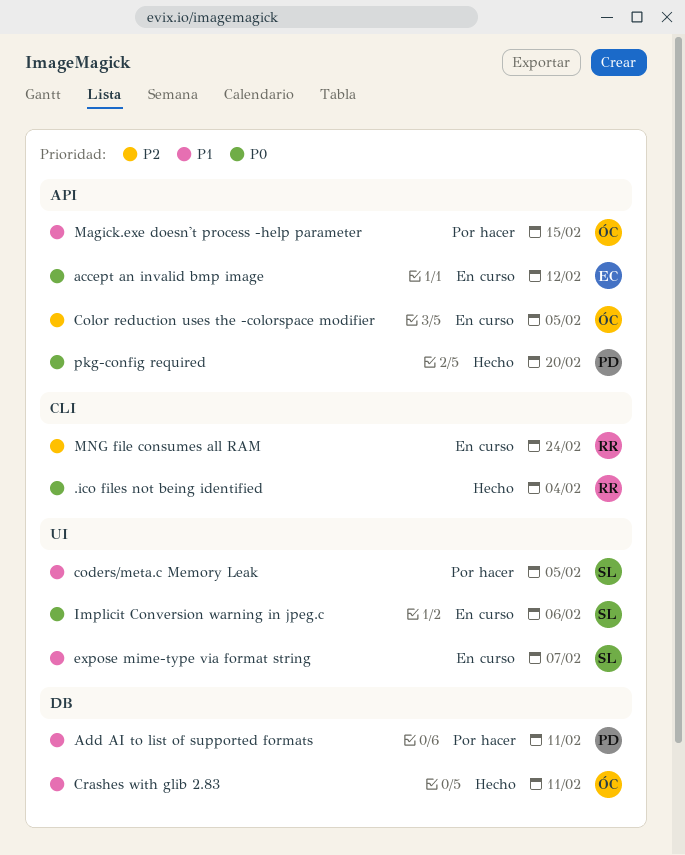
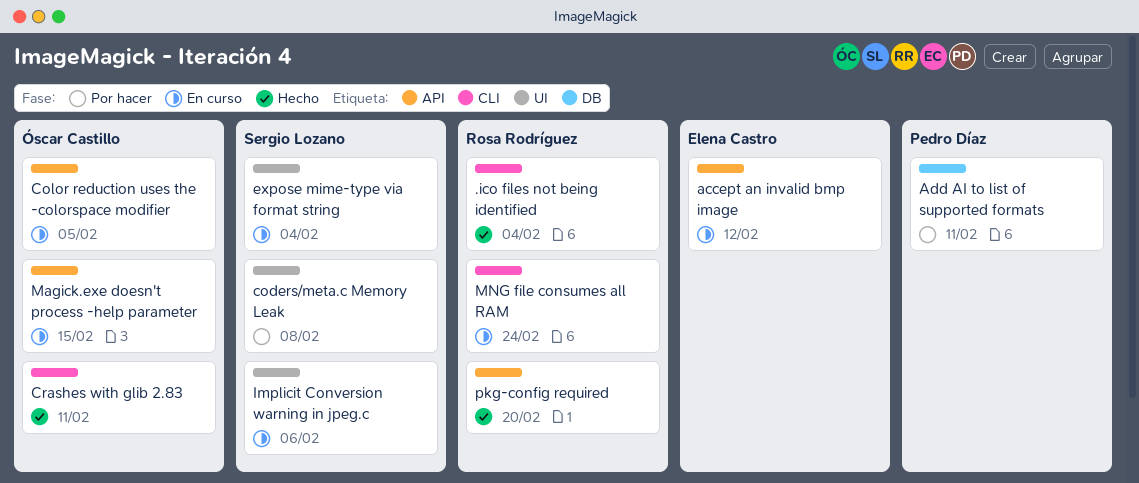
coders/meta.c Memory Leak, due: Feb 5 -> Feb 8
Crashes with glib 2.83, label: DB -> CLI
expose mime-type via format string, due: Feb 7 -> Feb 4
Magick.exe doesn't process -help parameter, status: Por hacer -> En curso
pkg-config required, owner: Pedro Díaz -> Rosa Rodríguez

